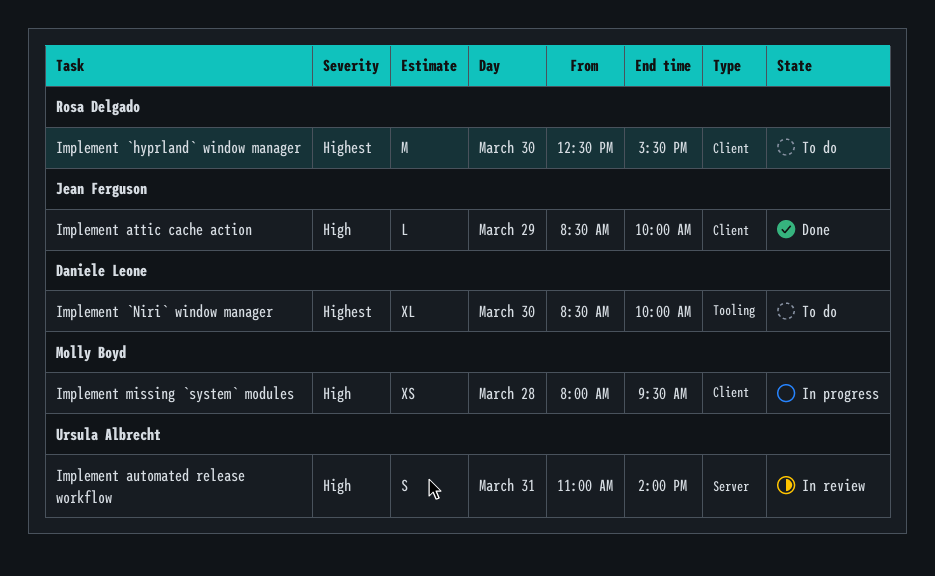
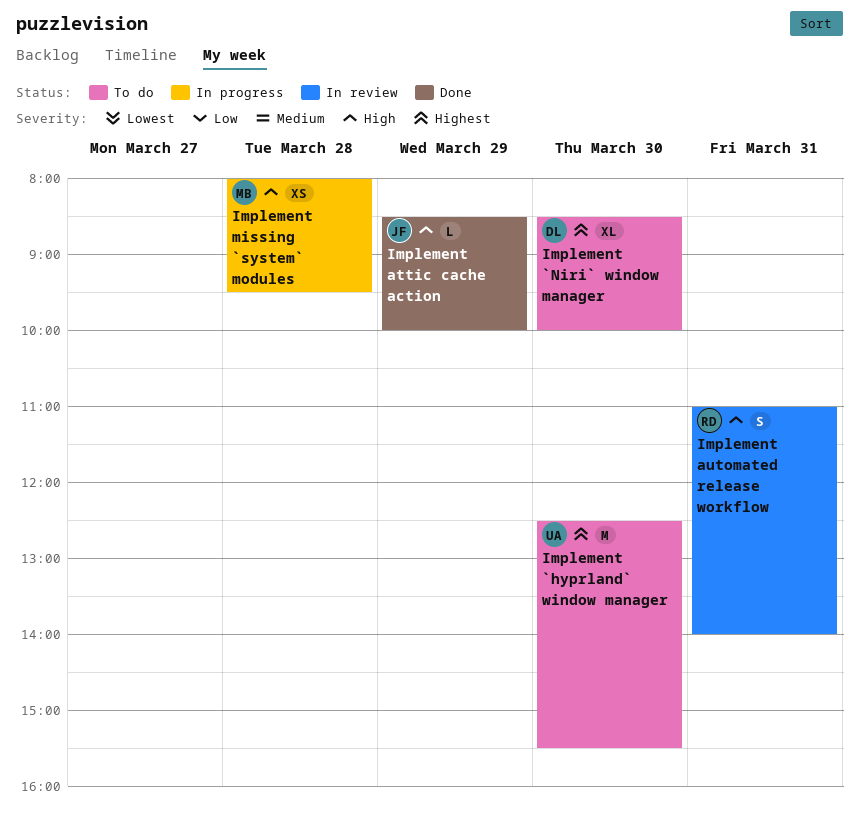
Implement `hyprland` window manager, owner: Rosa Delgado -> Ursula Albrecht
Implement automated release workflow, owner: Ursula Albrecht -> Rosa Delgado

